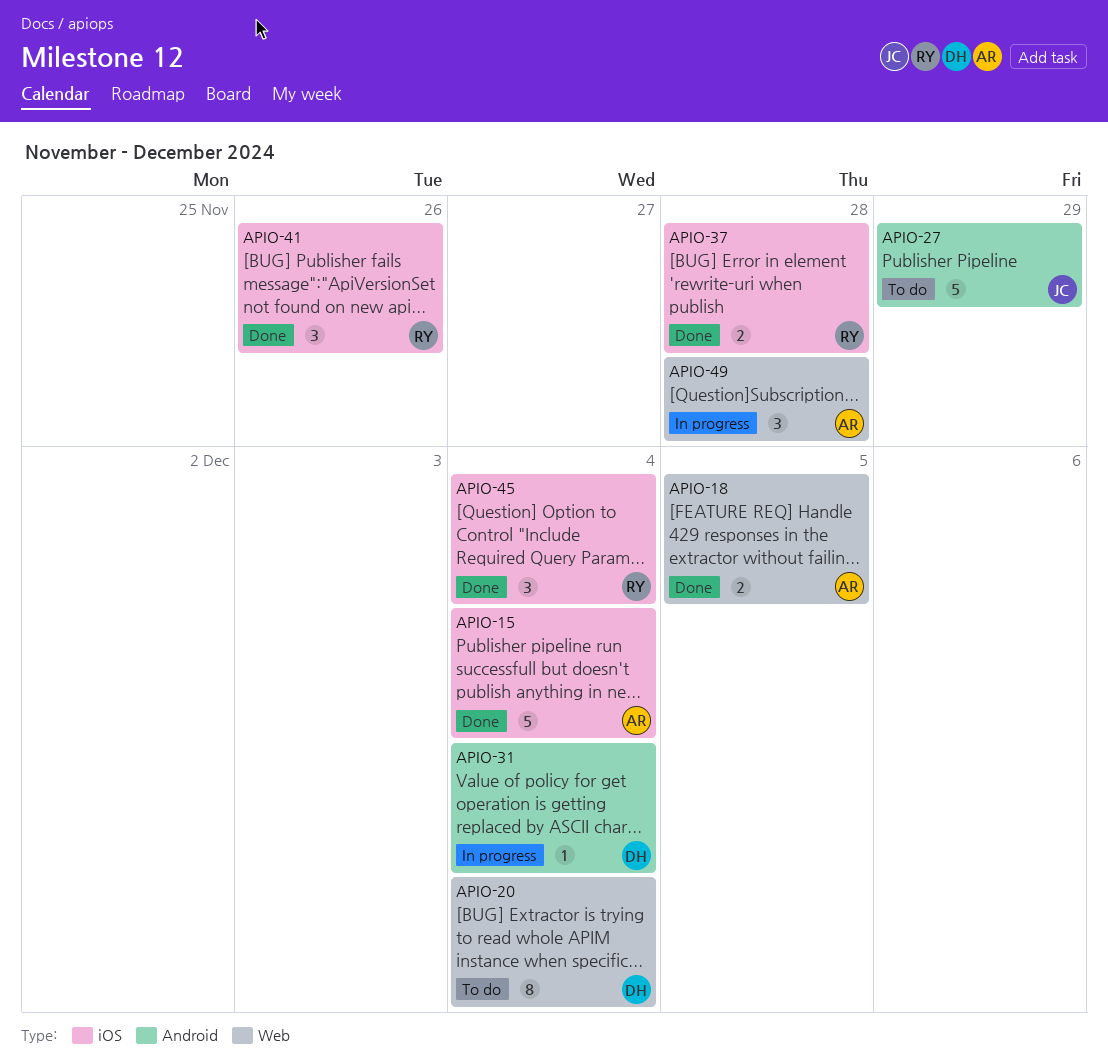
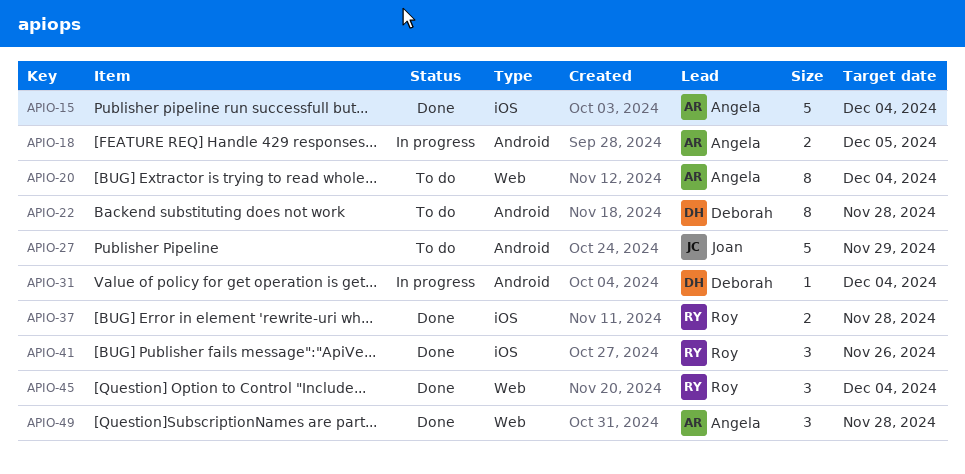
APIO-18, status: Done -> In progress
APIO-18, label: Web -> Android
APIO-20, owner: Deborah -> Angela
APIO-22: none -> present
APIO-45, label: iOS -> Web
APIO-49, status: In progress -> Done

